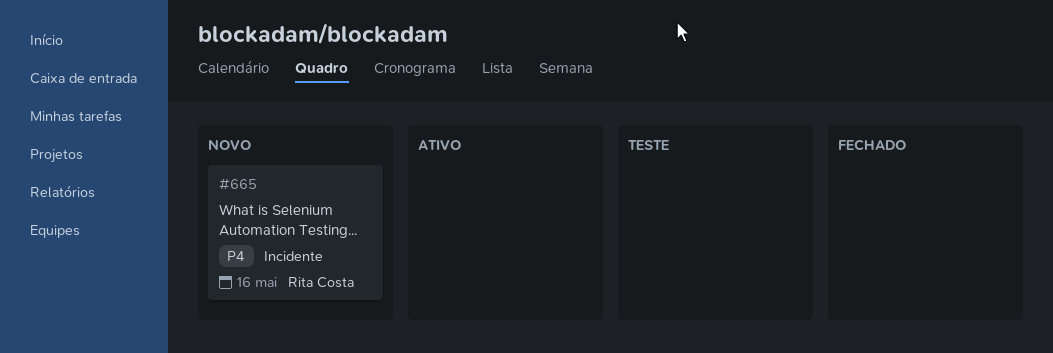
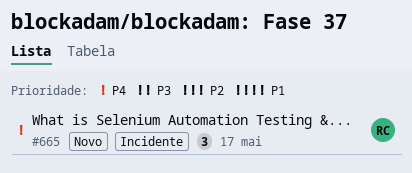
#665, due: May 16 -> May 17

